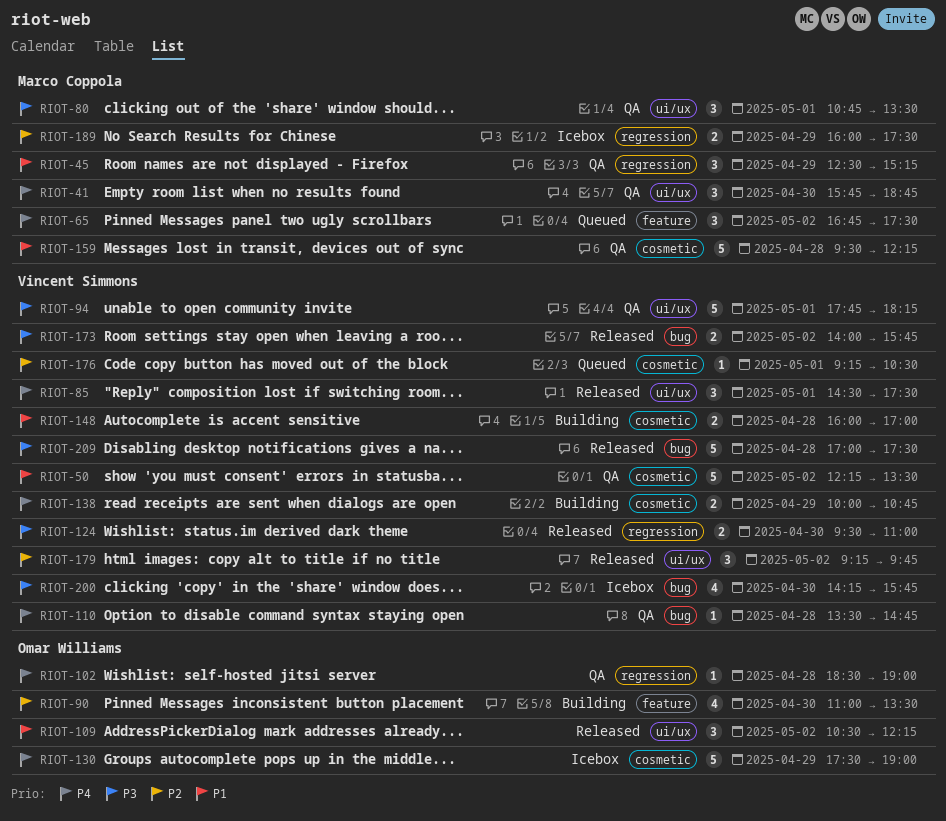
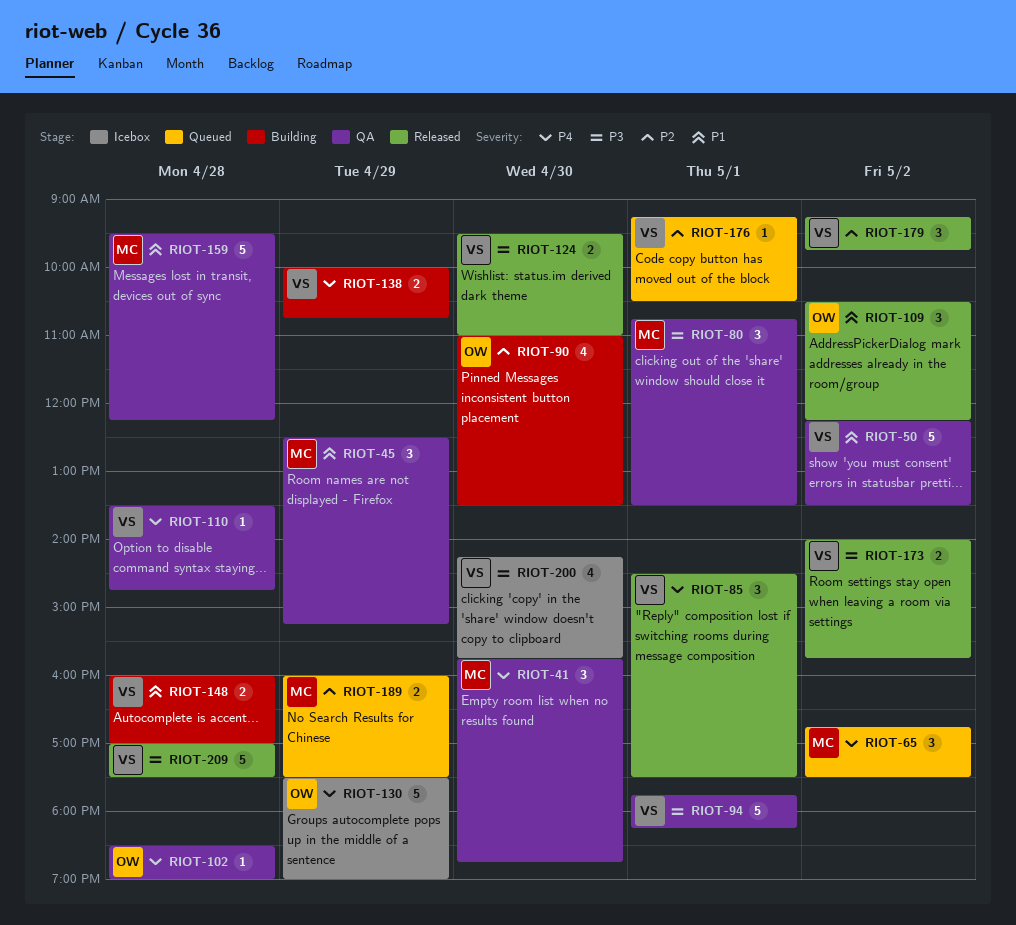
RIOT-189, status: Icebox -> Queued

